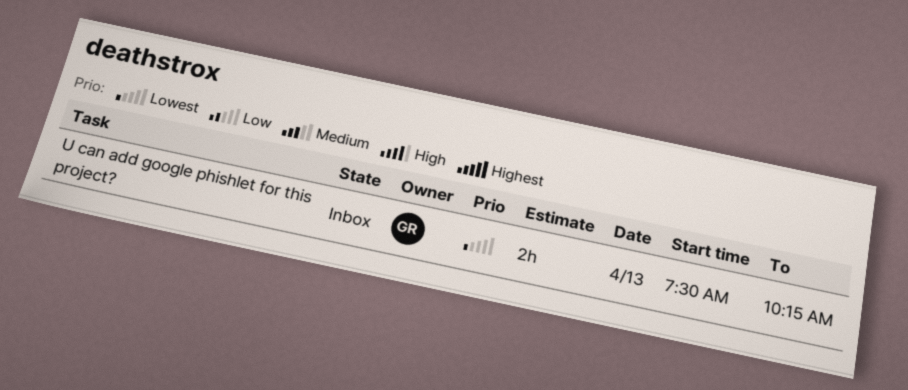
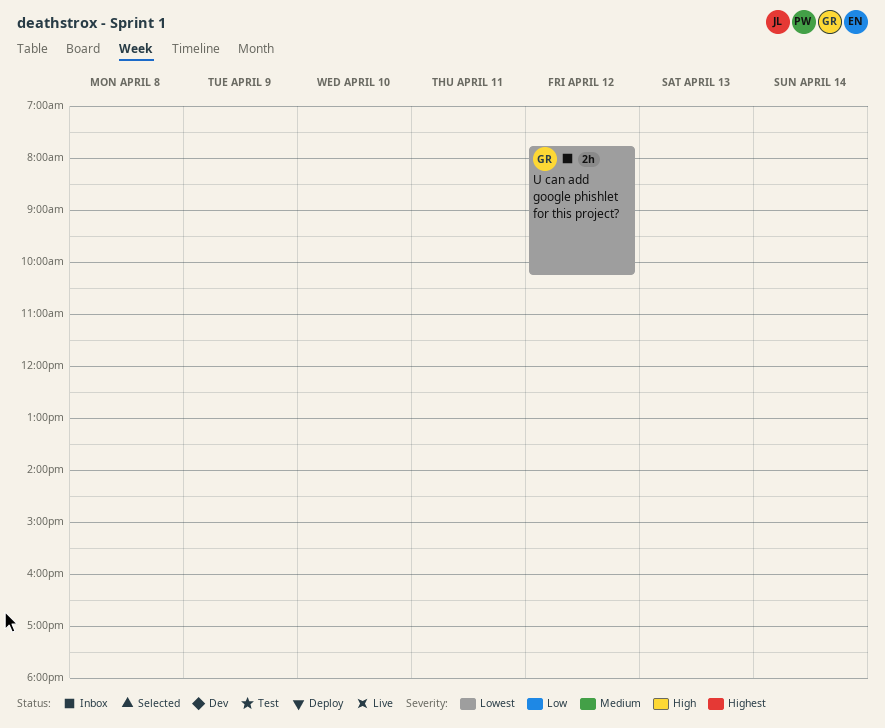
U can add google phishlet for this project?, day: Apr 13 -> Apr 12
U can add google phishlet for this project?, begins: 07:30 -> 07:45

